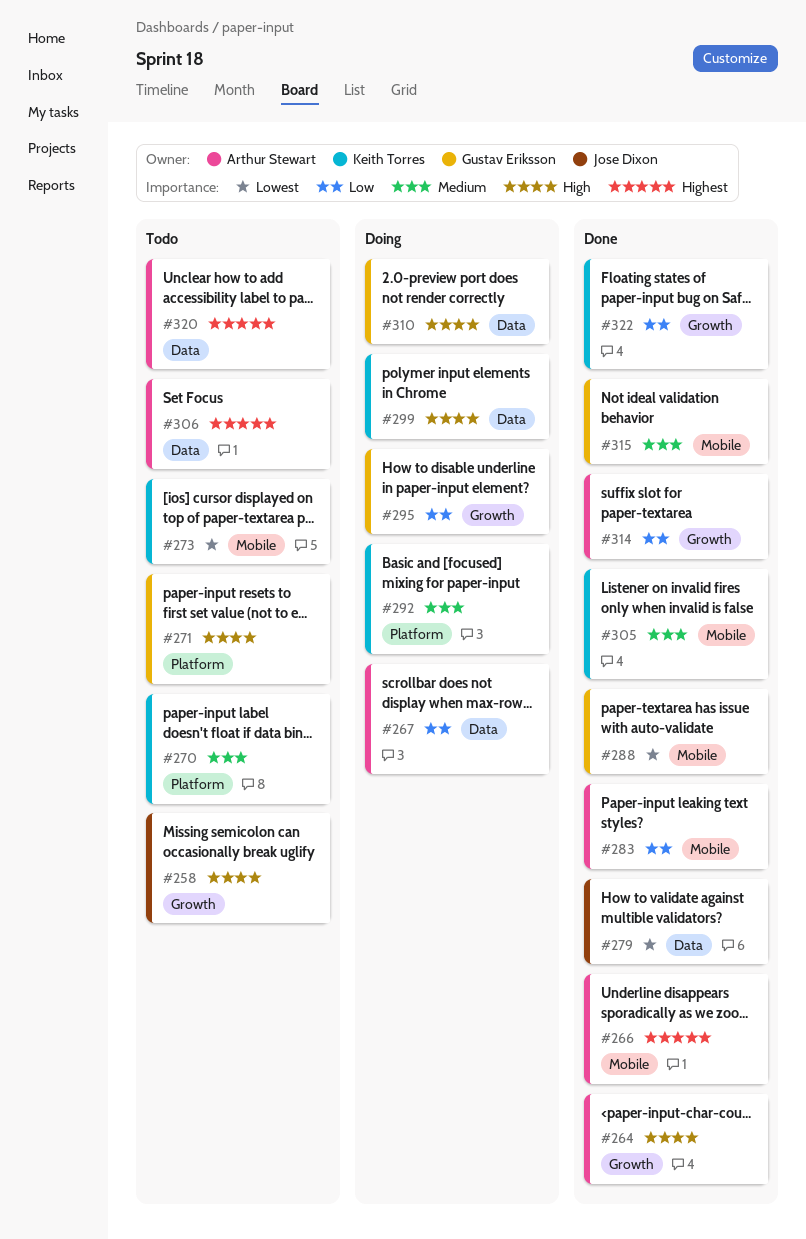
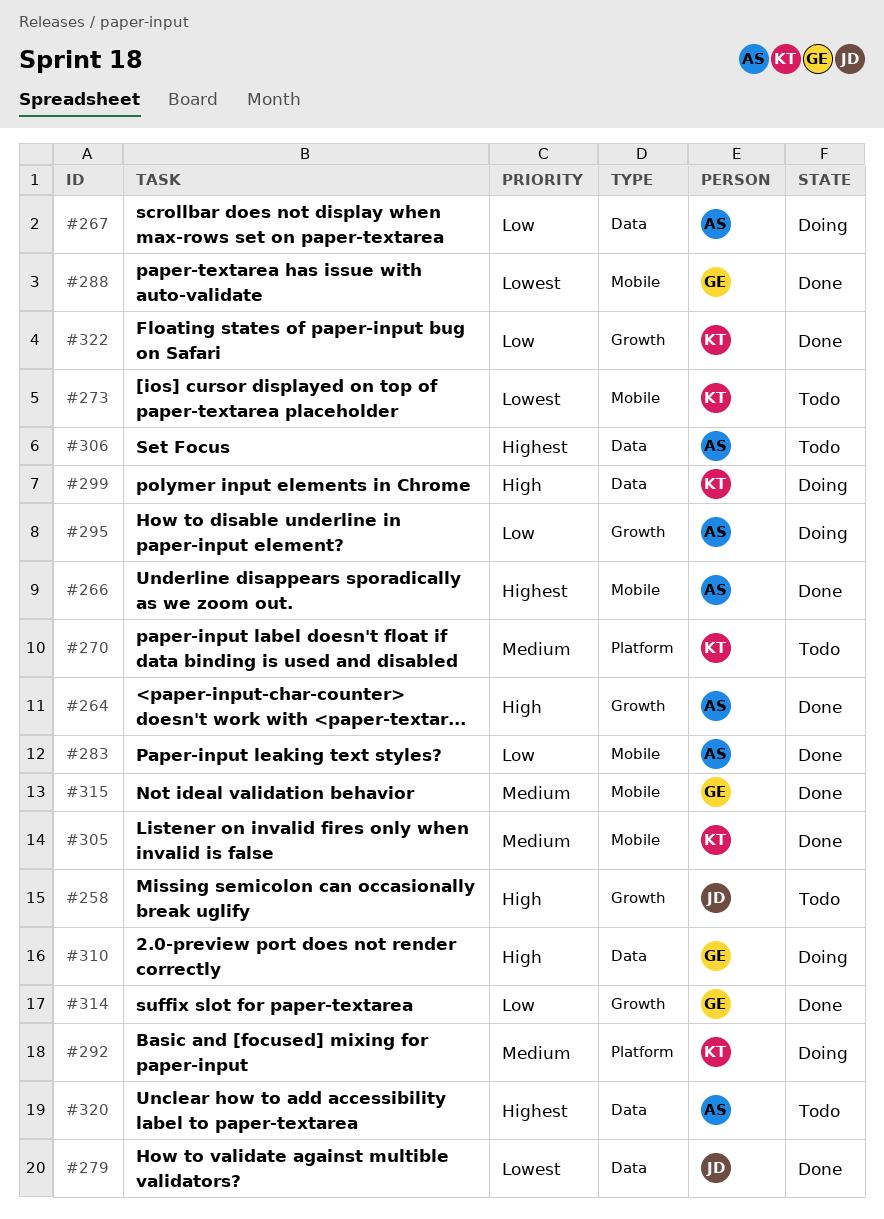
#271: present -> none
#295, owner: Gustav Eriksson -> Arthur Stewart
#314, owner: Arthur Stewart -> Gustav Eriksson

